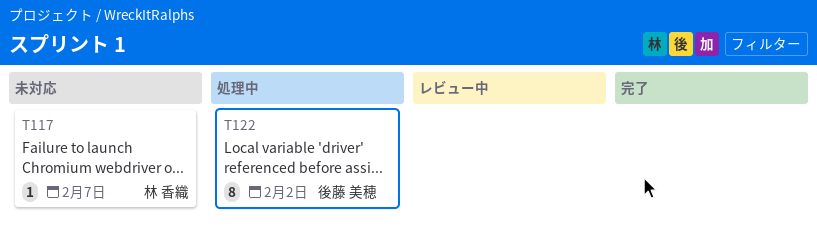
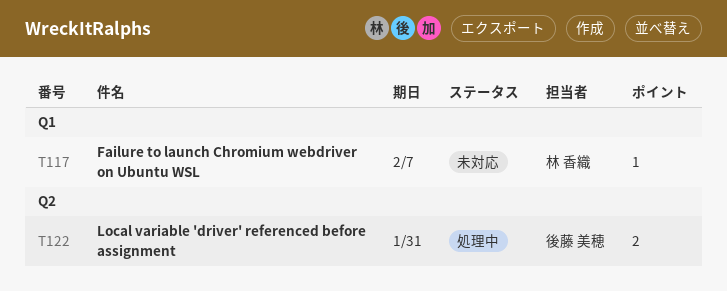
T122, estimate: 8 -> 2
T122, due: Feb 2 -> Jan 31

